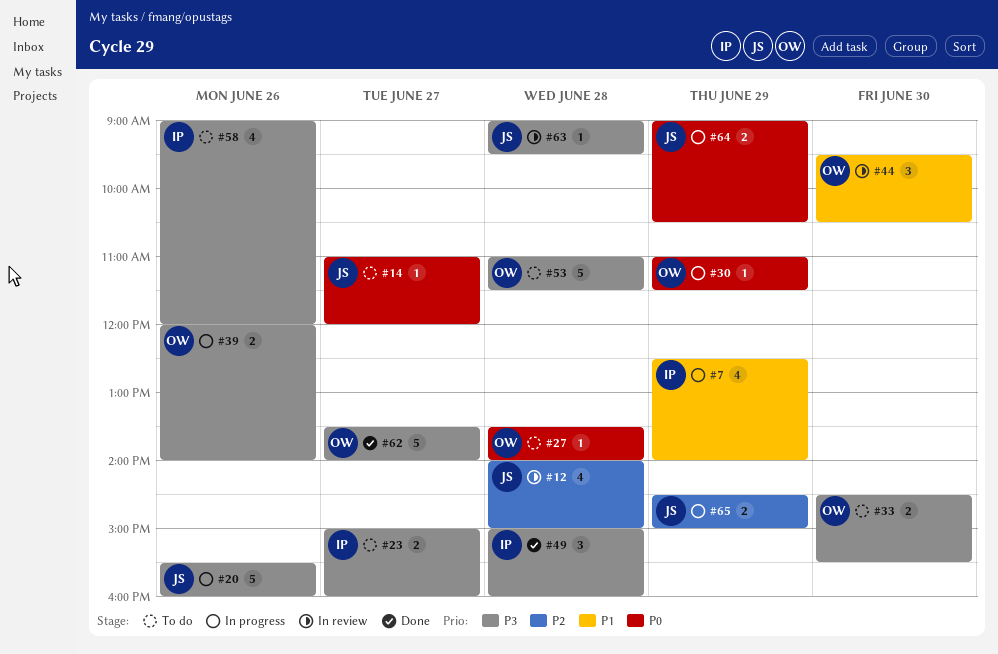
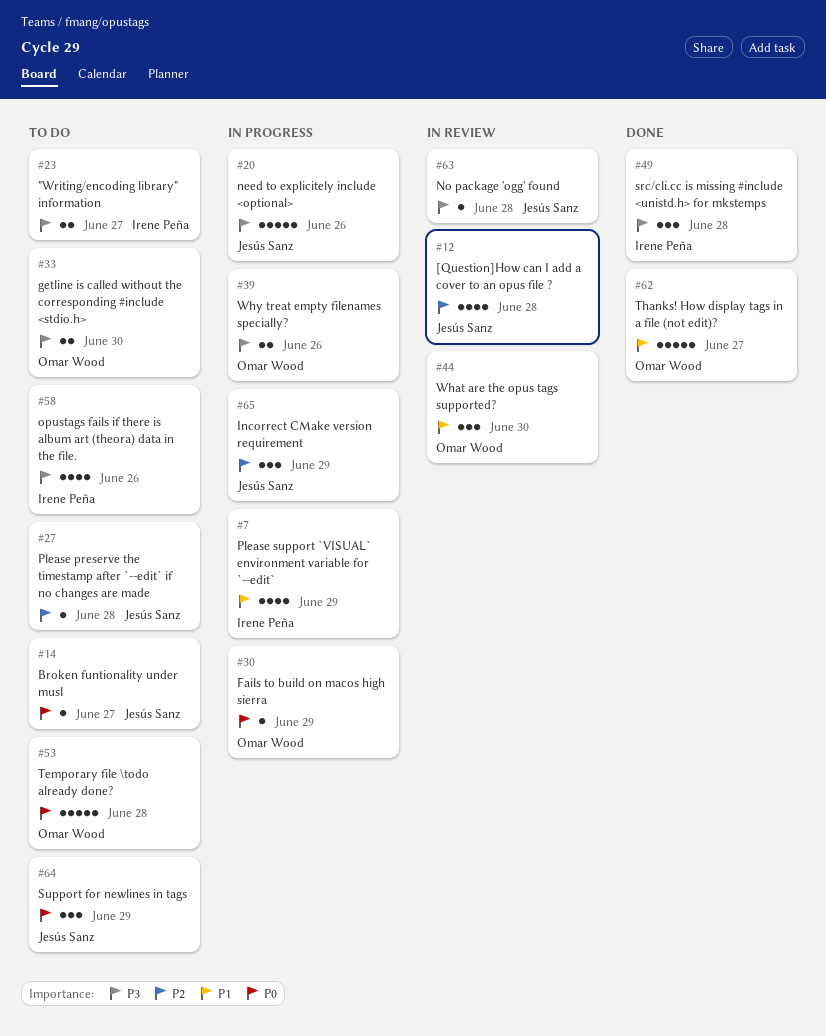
#27, owner: Omar Wood -> Jesús Sanz
#27, priority: P0 -> P2
#53, priority: P3 -> P0
#62, priority: P3 -> P1
#64, status: In progress -> To do
#64, estimate: 2 -> 3
#65, estimate: 2 -> 3

